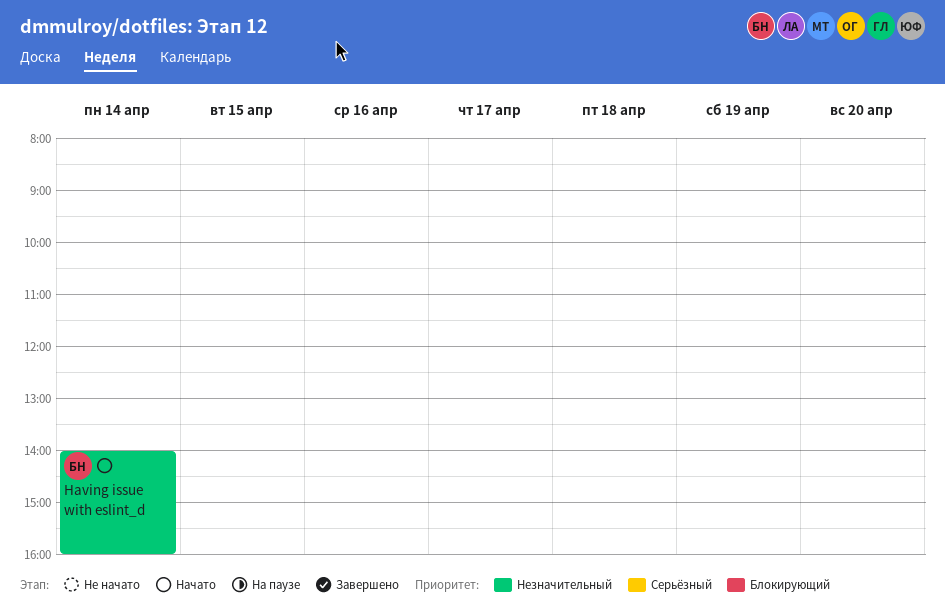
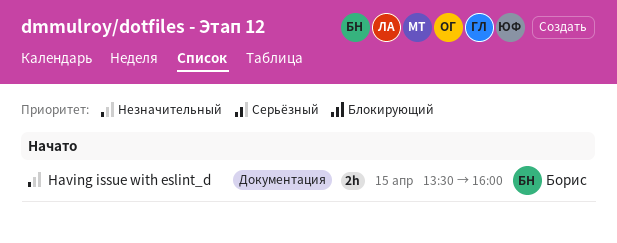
Having issue with eslint_d, day: Apr 14 -> Apr 15
Having issue with eslint_d, begins: 14:00 -> 13:30

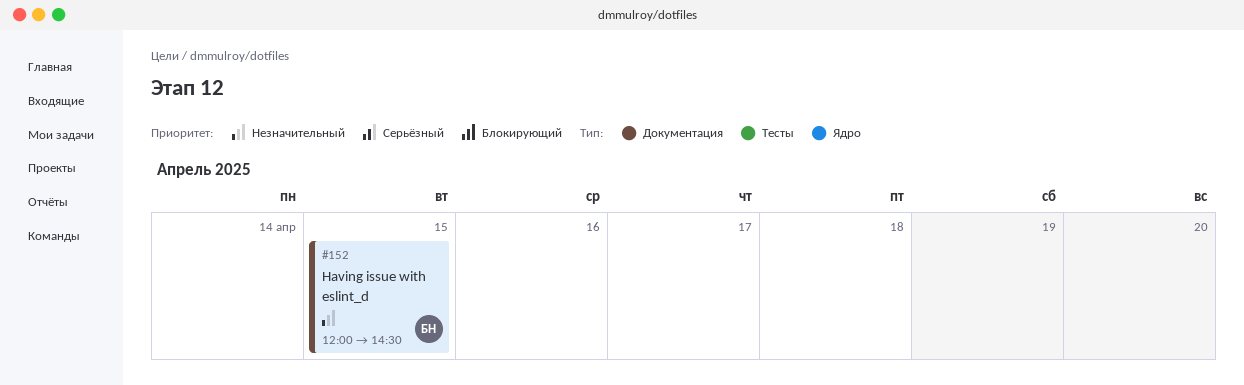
Having issue with eslint_d, begins: 13:30 -> 12:00
Having issue with eslint_d, ends: 16:00 -> 14:30

